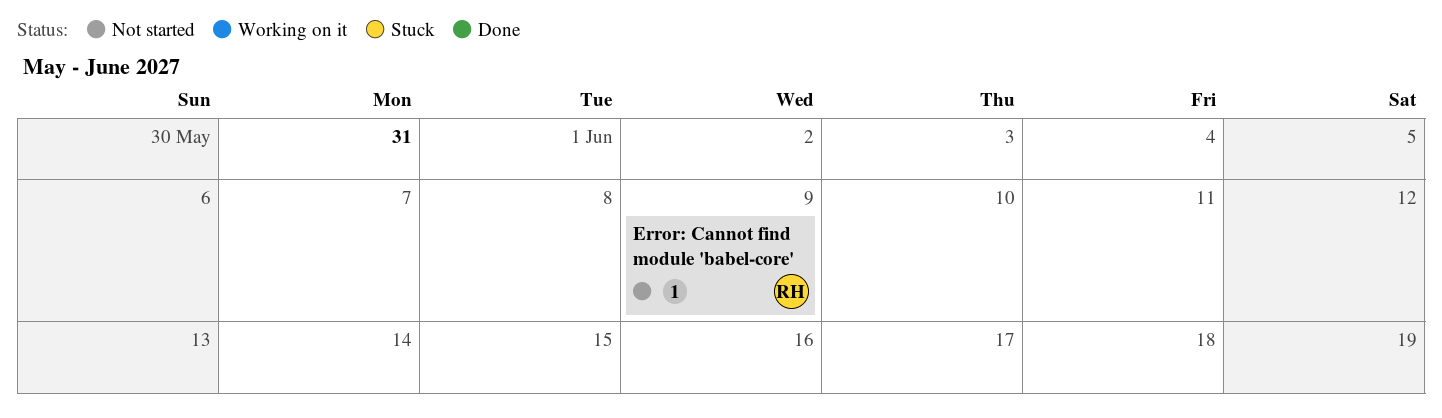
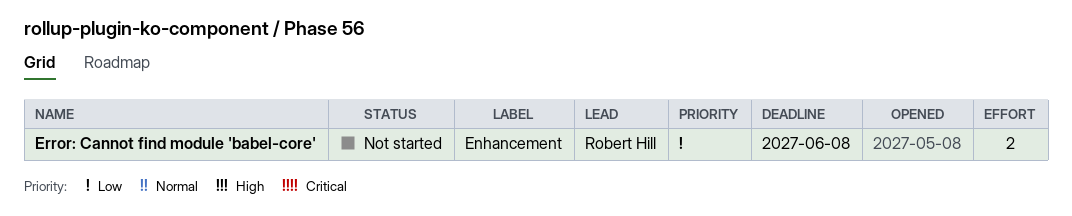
Error: Cannot find module 'babel-core', estimate: 1 -> 2
Error: Cannot find module 'babel-core', due: Jun 9 -> Jun 8

